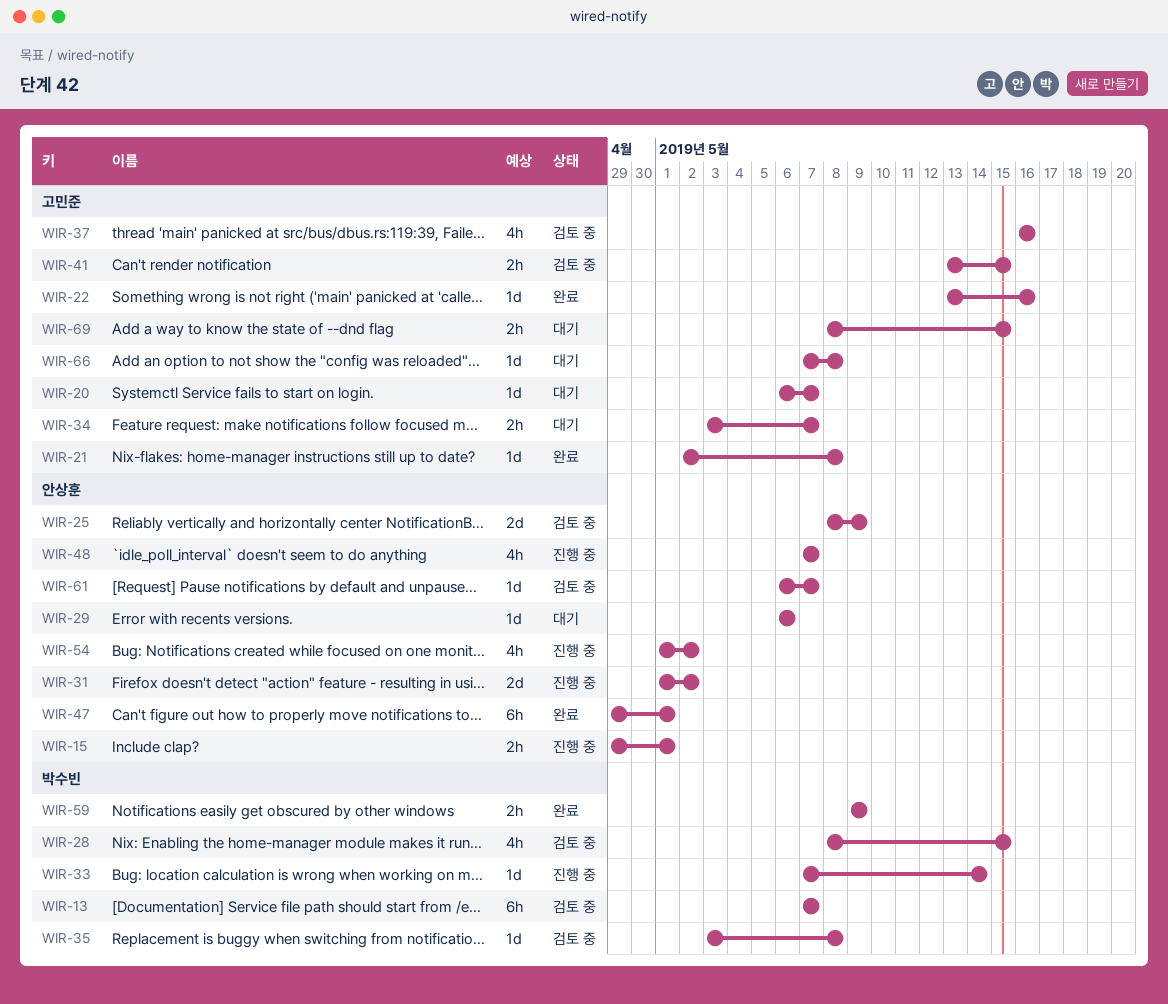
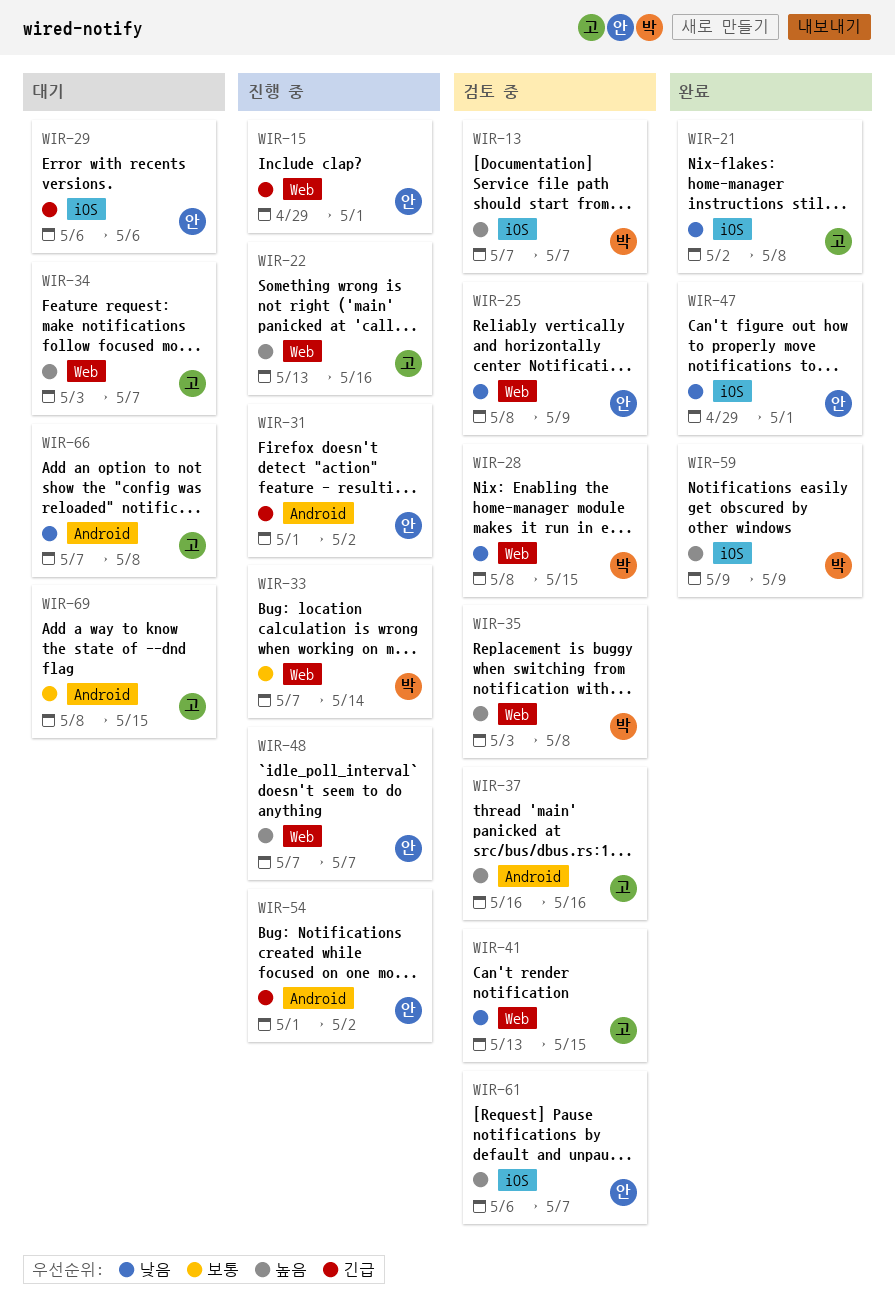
WIR-20: present -> none
WIR-22, status: 완료 -> 진행 중

